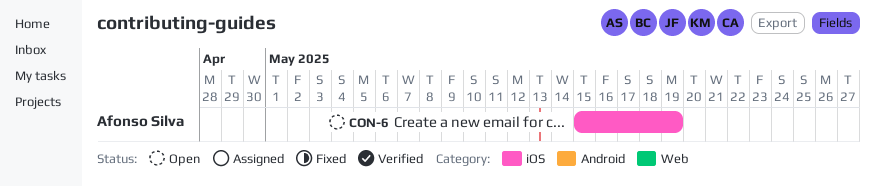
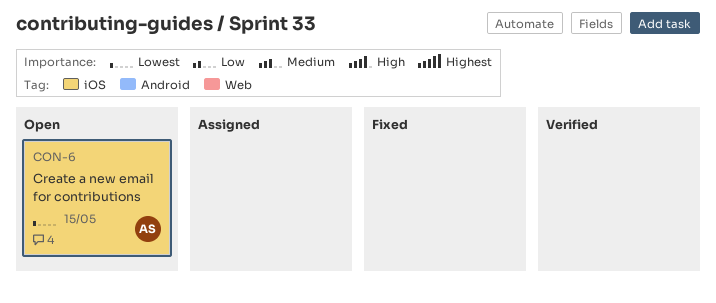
CON-6, due: May 19 -> May 15

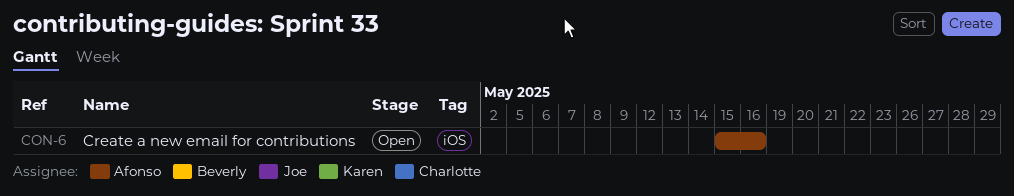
CON-6, due: May 15 -> May 16

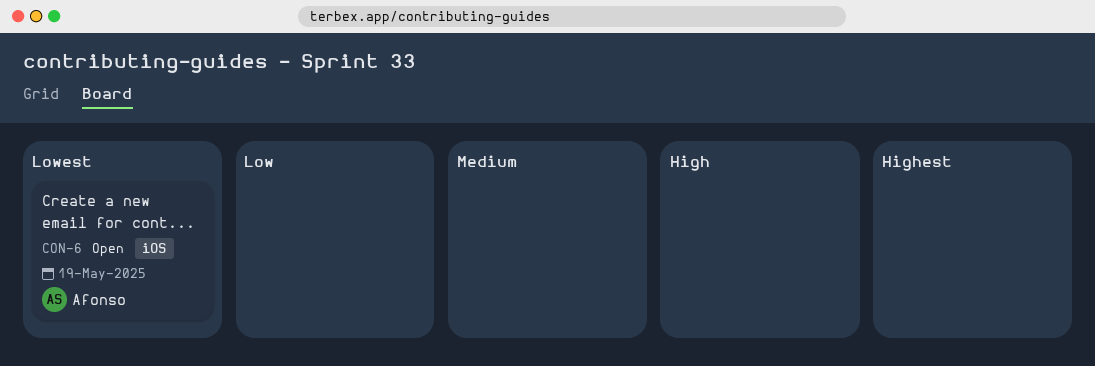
CON-6, due: May 16 -> May 19

